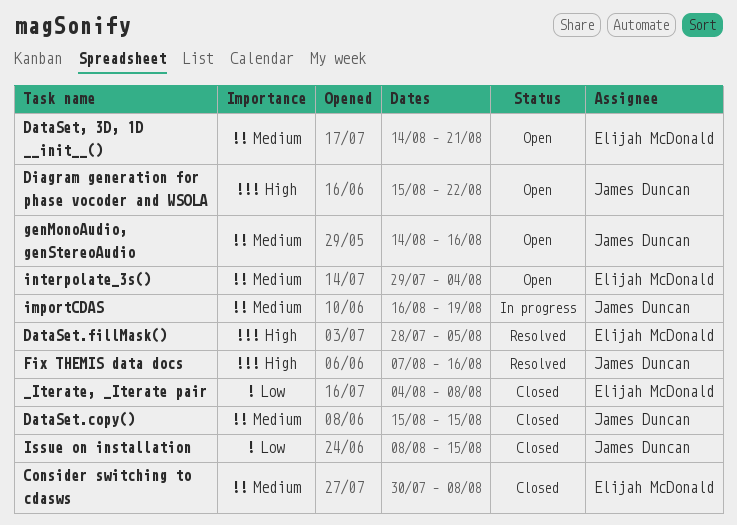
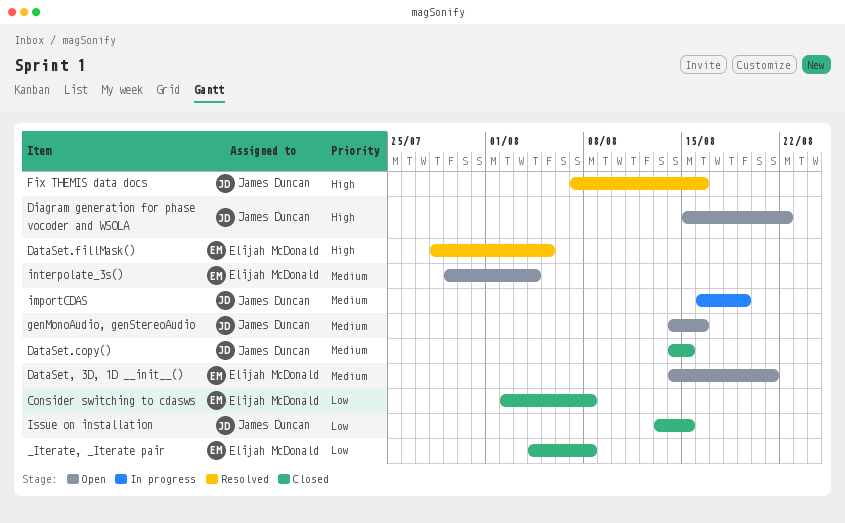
Consider switching to cdasws, priority: Medium -> Low
Consider switching to cdasws, start: Jul 30 -> Aug 2
DataSet.copy(), start: Aug 15 -> Aug 14
Issue on installation, start: Aug 8 -> Aug 13

